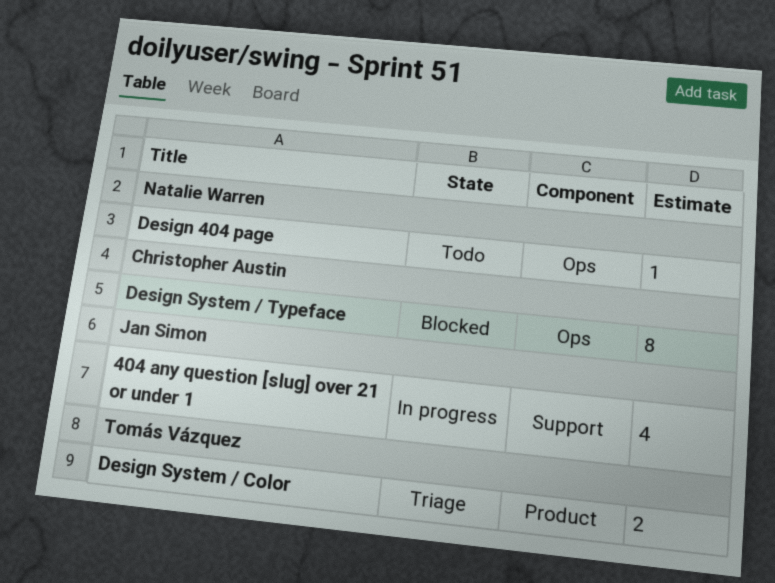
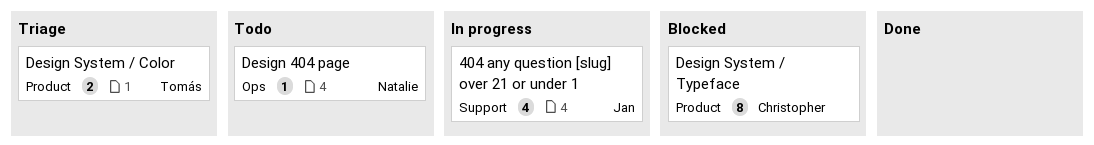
Design System / Typeface, label: Ops -> Product

